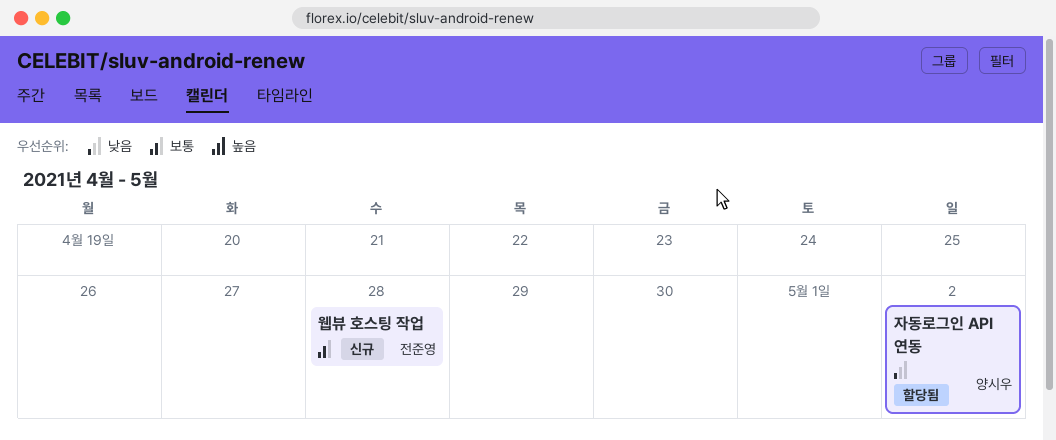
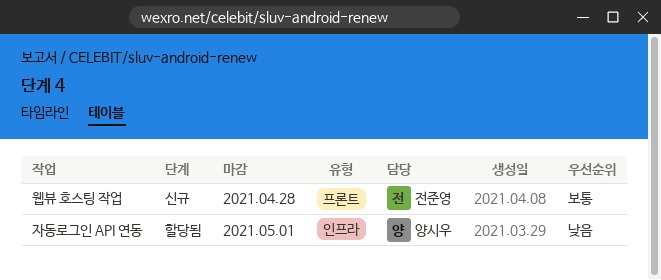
자동로그인 API 연동, due: May 2 -> May 1

